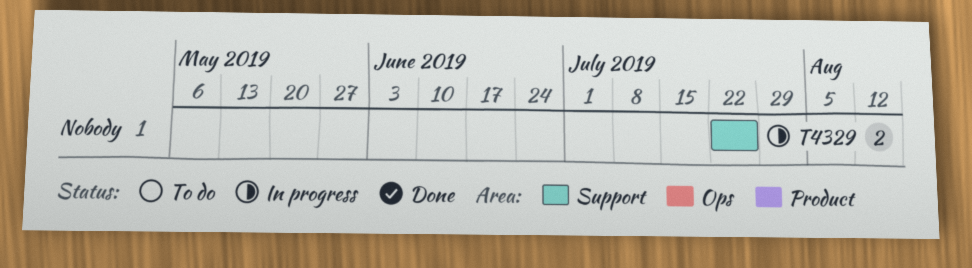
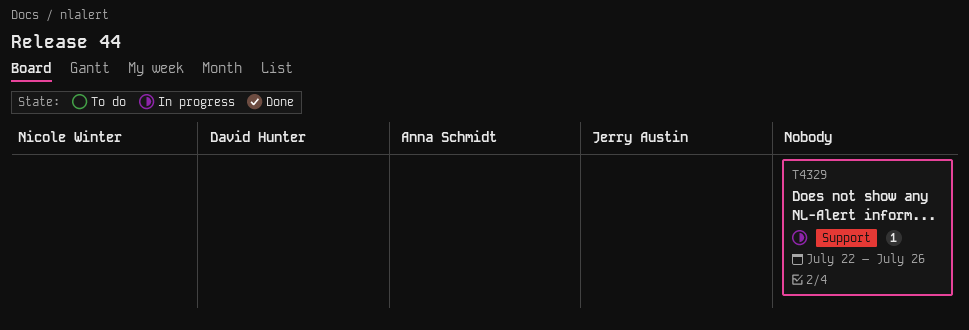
T4329, estimate: 2 -> 1

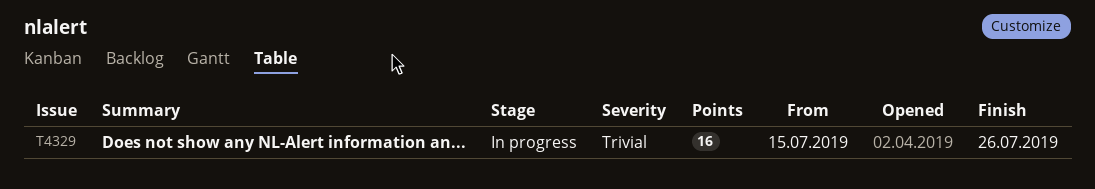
T4329, estimate: 1 -> 16
T4329, start: Jul 22 -> Jul 15

